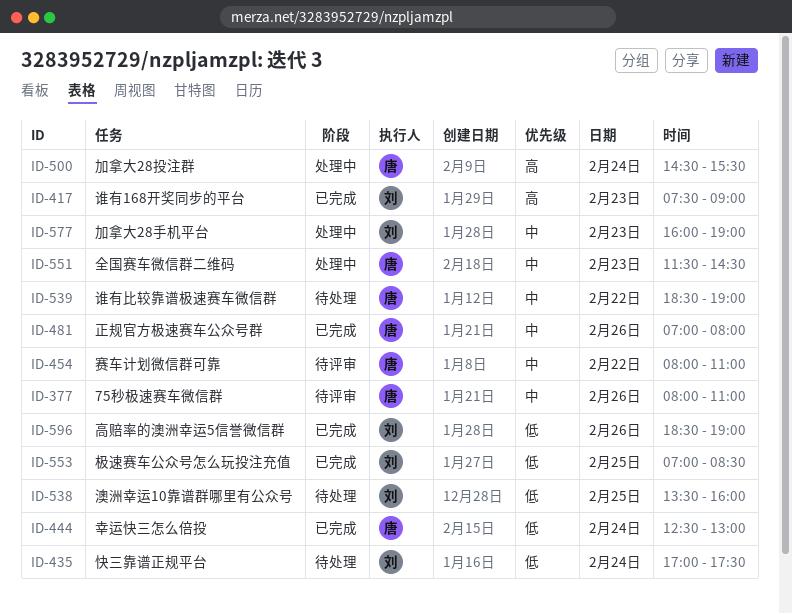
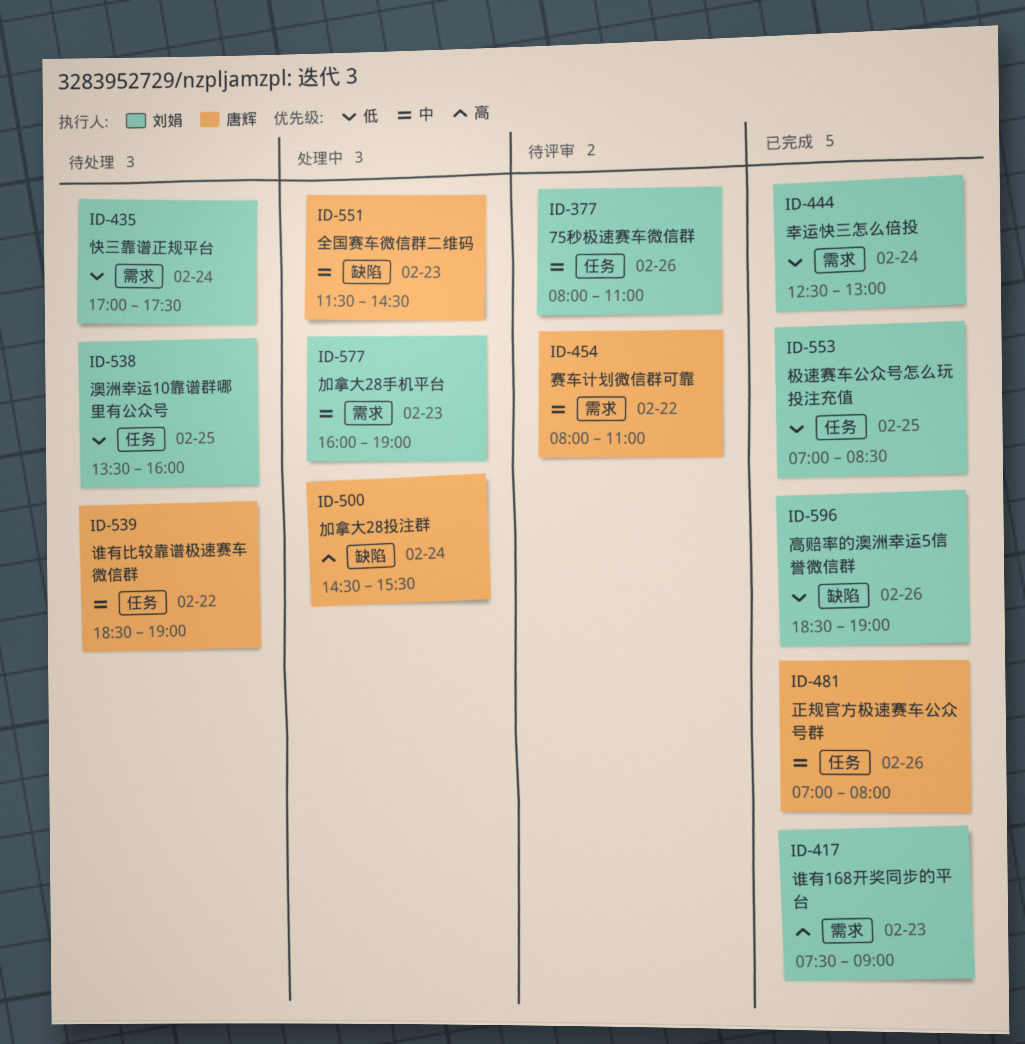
ID-377, owner: 唐辉 -> 刘娟
ID-444, owner: 唐辉 -> 刘娟

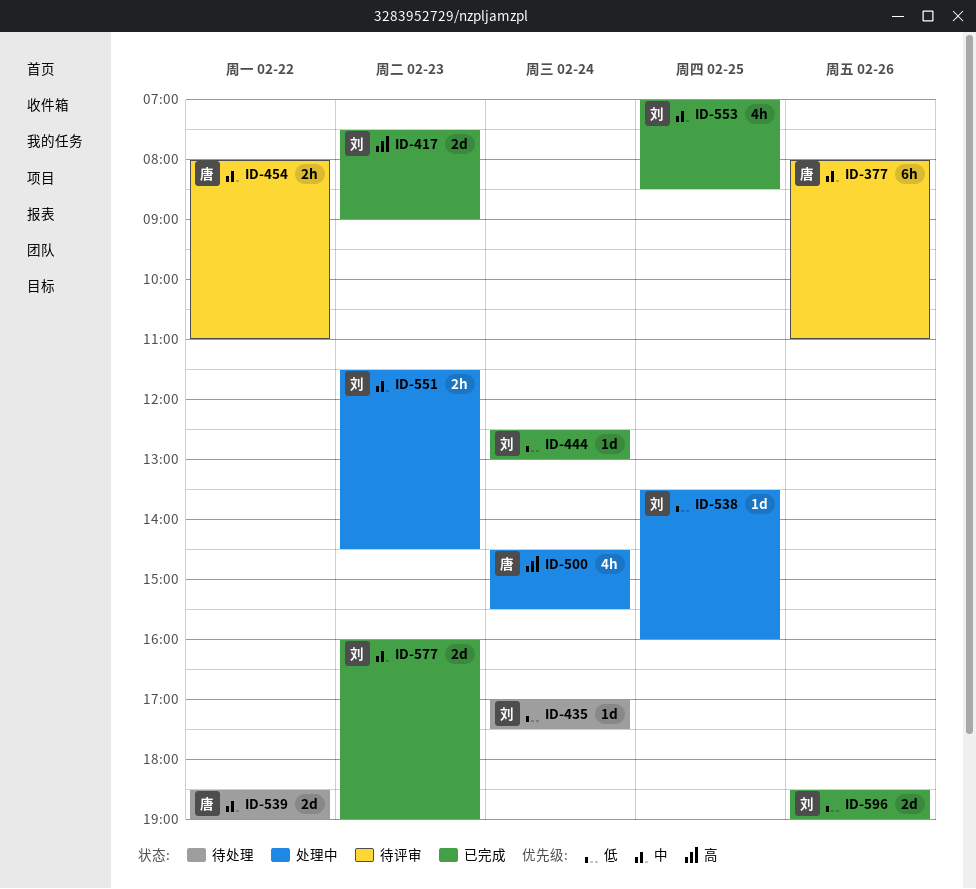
ID-377, owner: 刘娟 -> 唐辉
ID-481: present -> none
ID-538, status: 待处理 -> 处理中
ID-551, owner: 唐辉 -> 刘娟
ID-553, priority: 低 -> 中
ID-577, status: 处理中 -> 已完成

